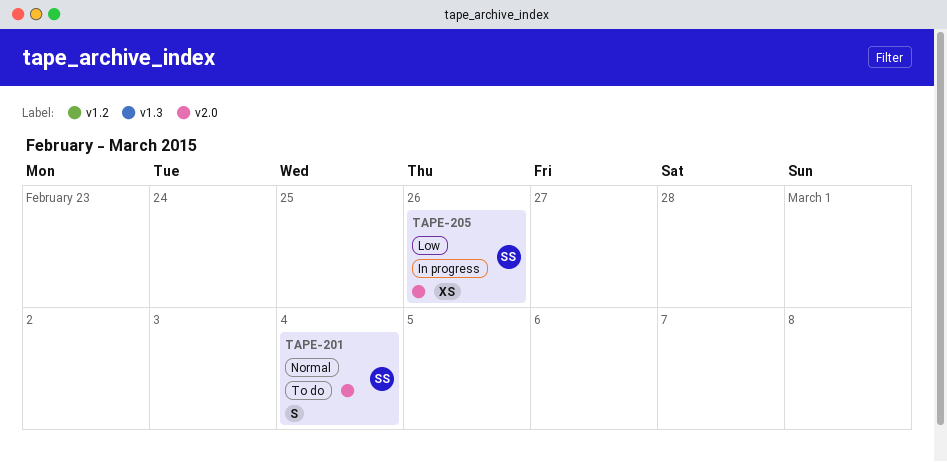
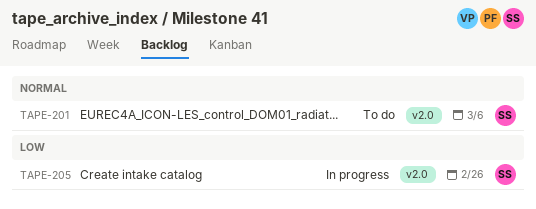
TAPE-201, due: Mar 4 -> Mar 6

